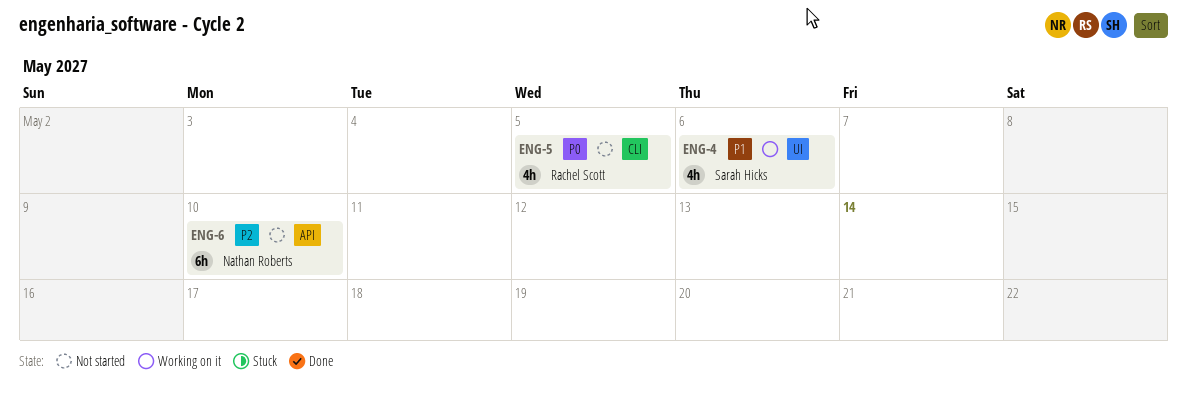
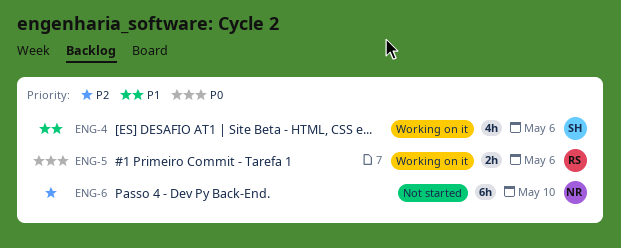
ENG-5, status: Not started -> Working on it
ENG-5, estimate: 4h -> 2h
ENG-5, due: May 5 -> May 6

